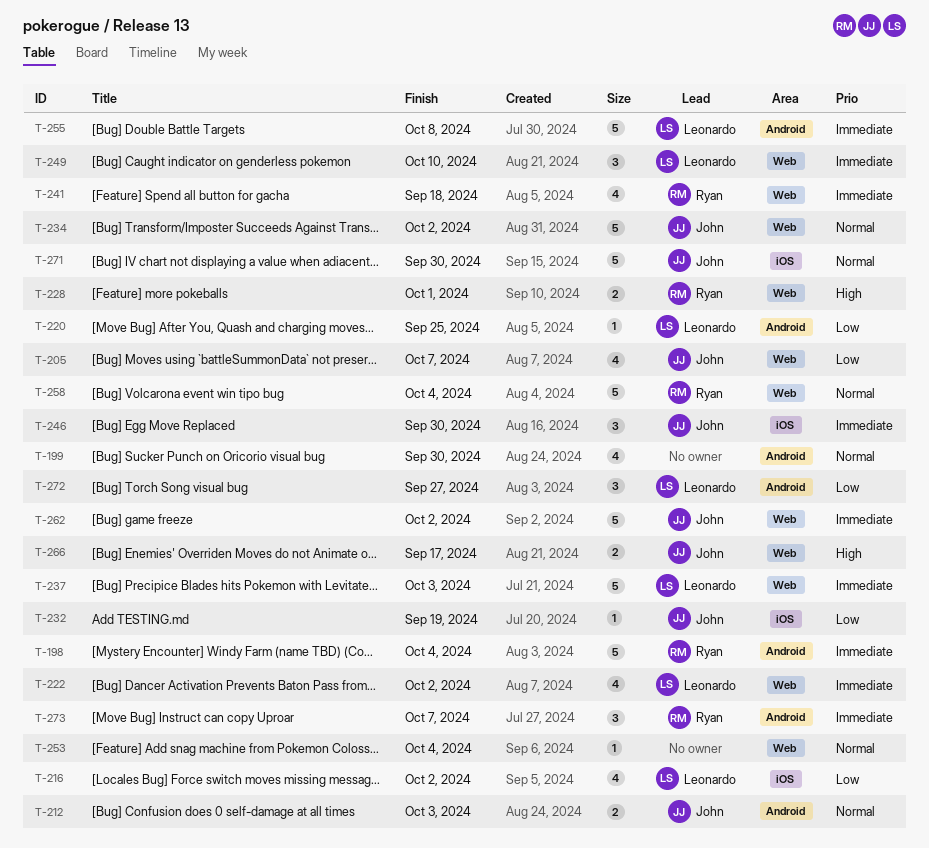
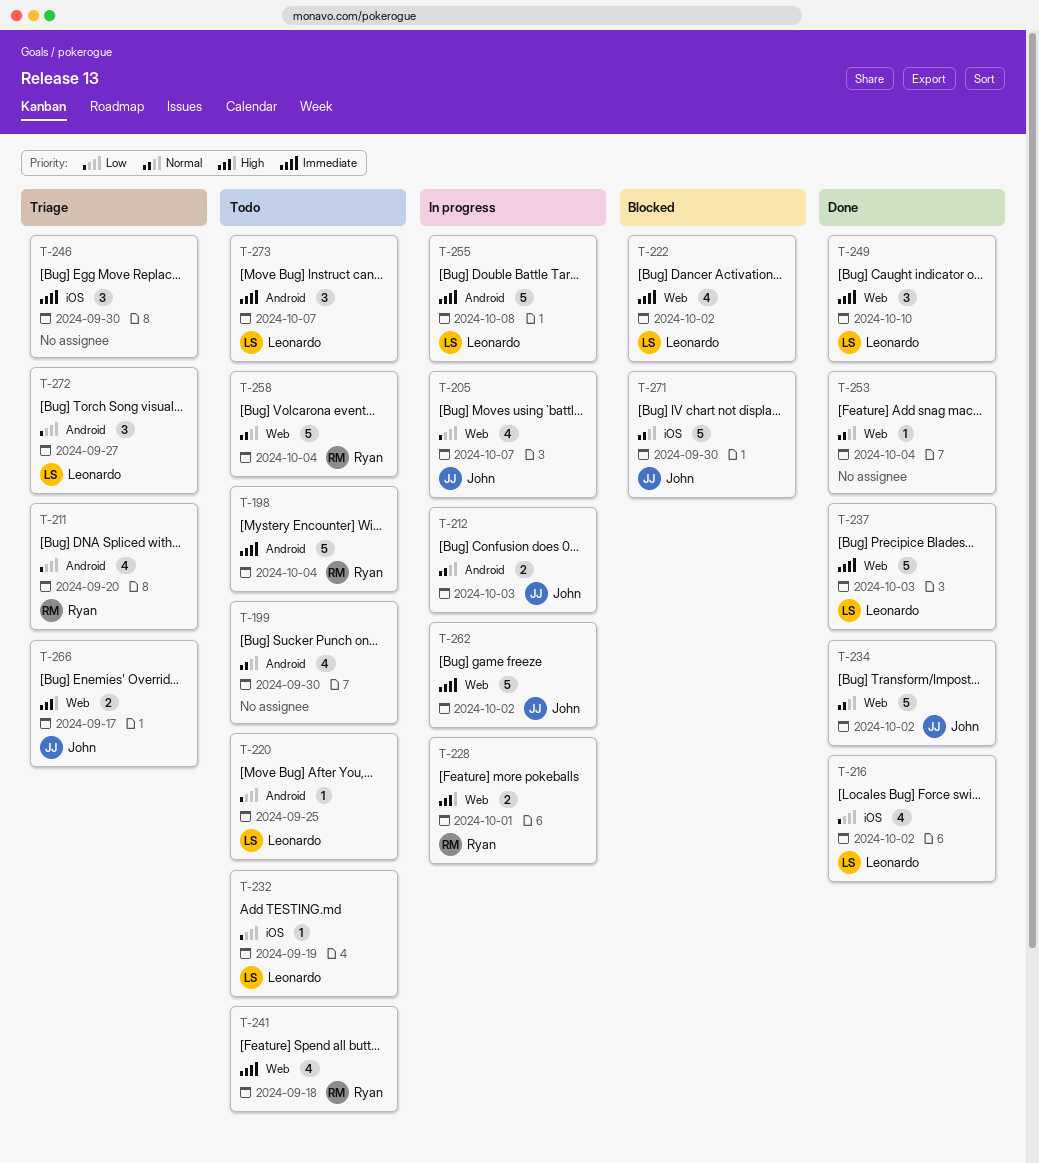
T-211: none -> present
T-232, owner: John -> Leonardo
T-246, owner: John -> none
T-273, owner: Ryan -> Leonardo

